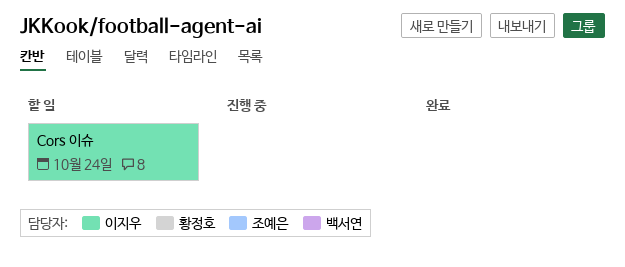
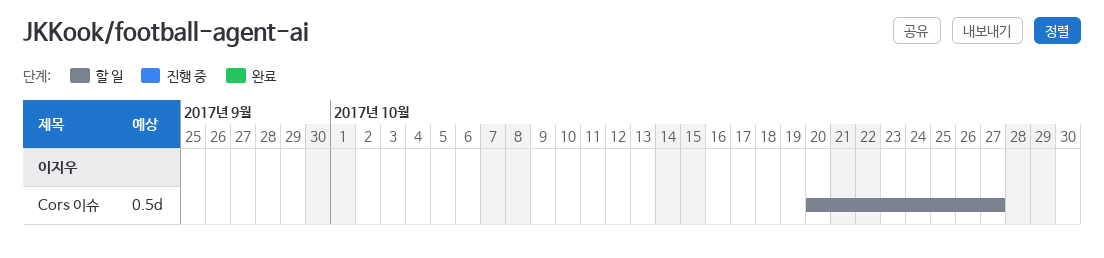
Cors 이슈, due: Oct 24 -> Oct 27

